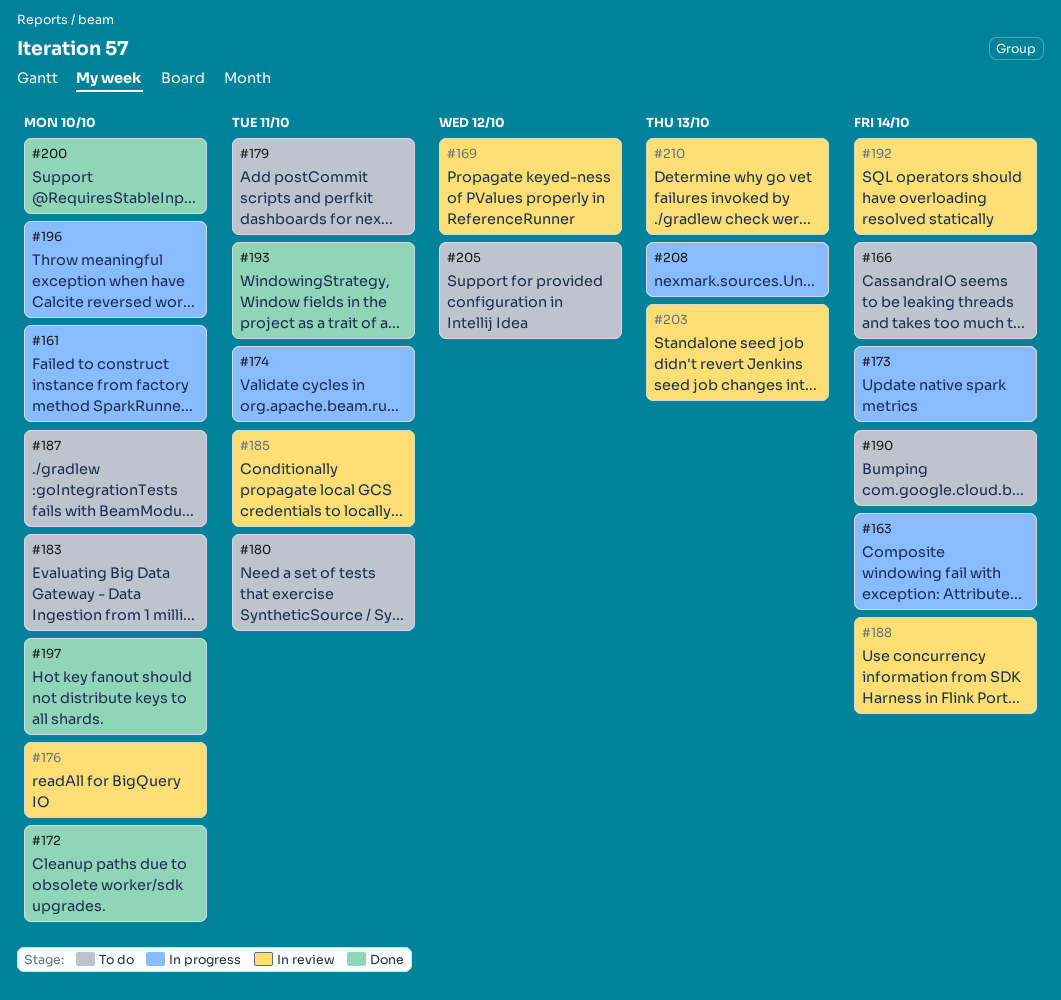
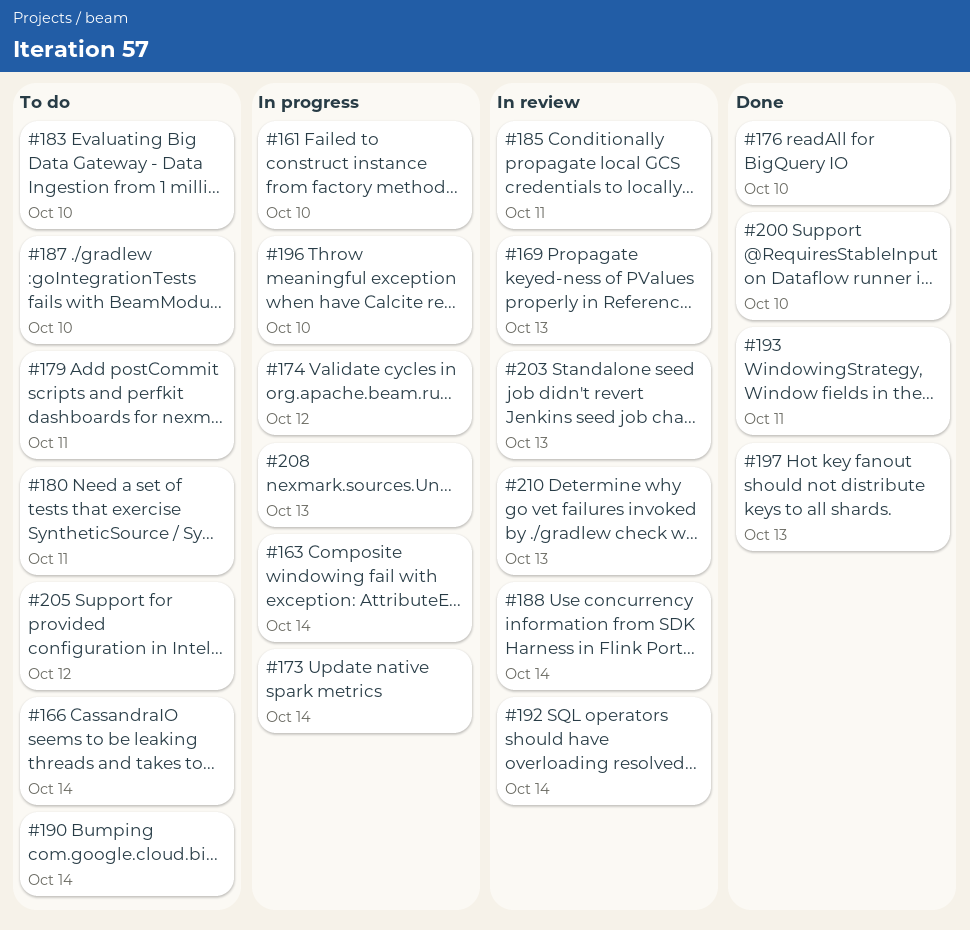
#169, due: Oct 12 -> Oct 13
#172: present -> none
#174, due: Oct 11 -> Oct 12
#176, status: In review -> Done
#197, due: Oct 10 -> Oct 13

